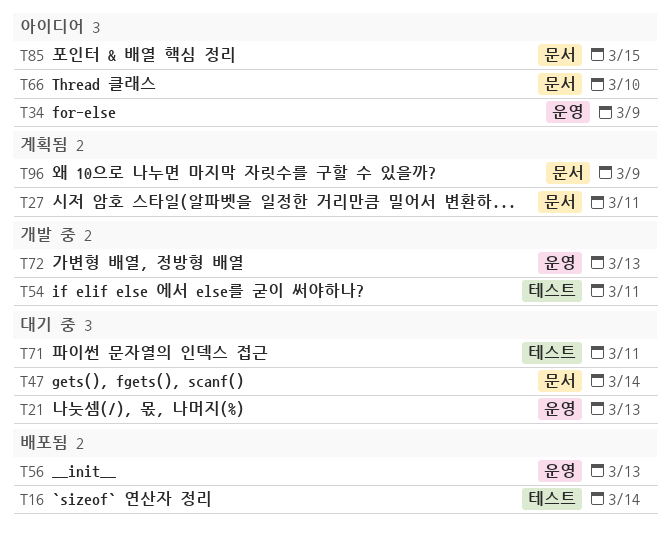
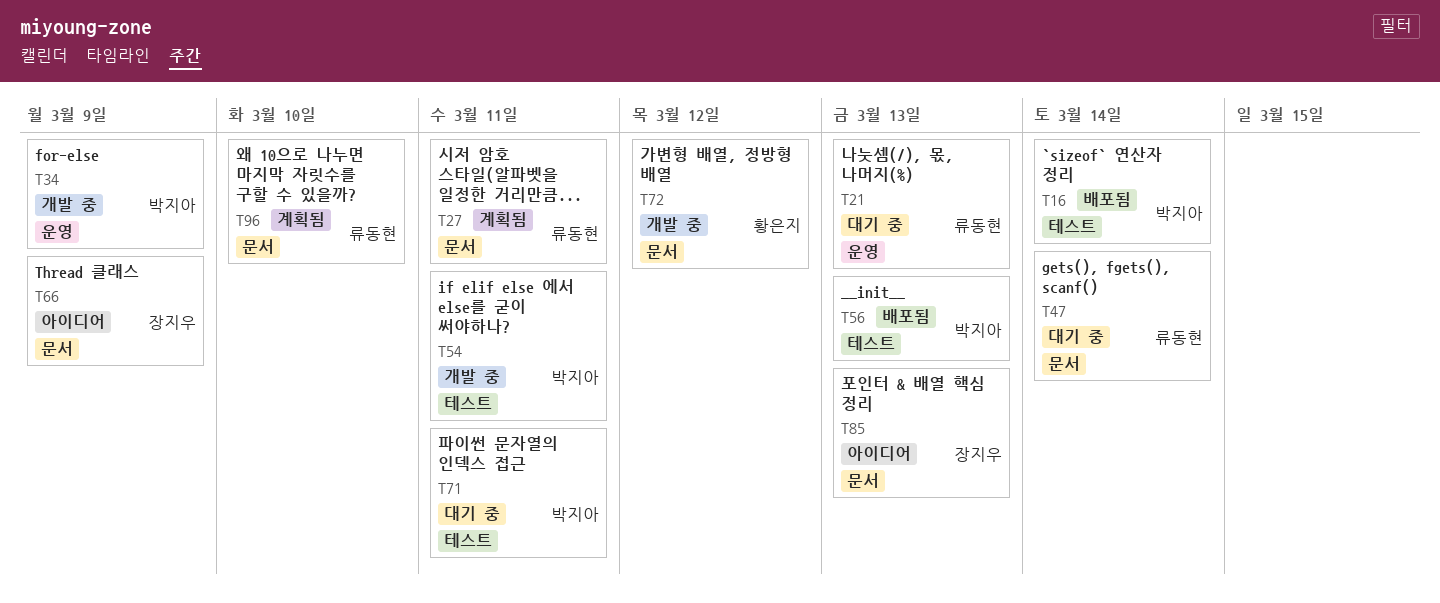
T34, status: 아이디어 -> 개발 중
T56, label: 운영 -> 테스트
T66, due: Mar 10 -> Mar 9
T72, label: 운영 -> 문서
T72, due: Mar 13 -> Mar 12
T85, due: Mar 15 -> Mar 13
T96, due: Mar 9 -> Mar 10

